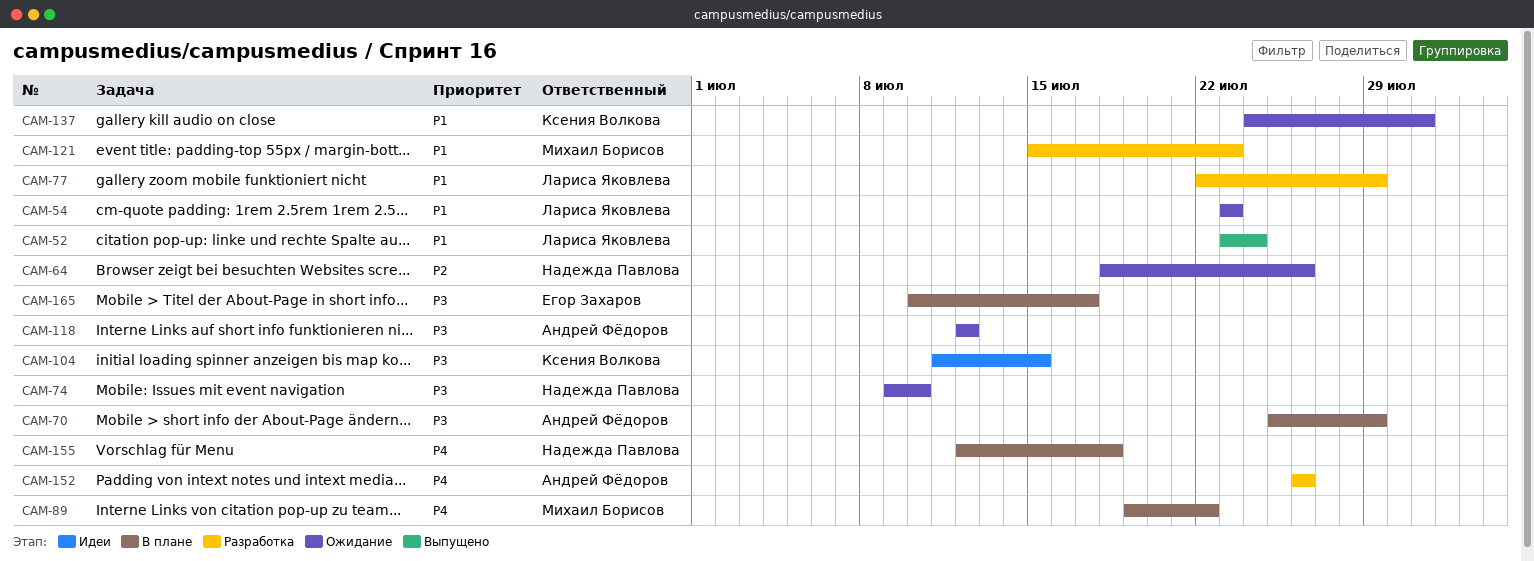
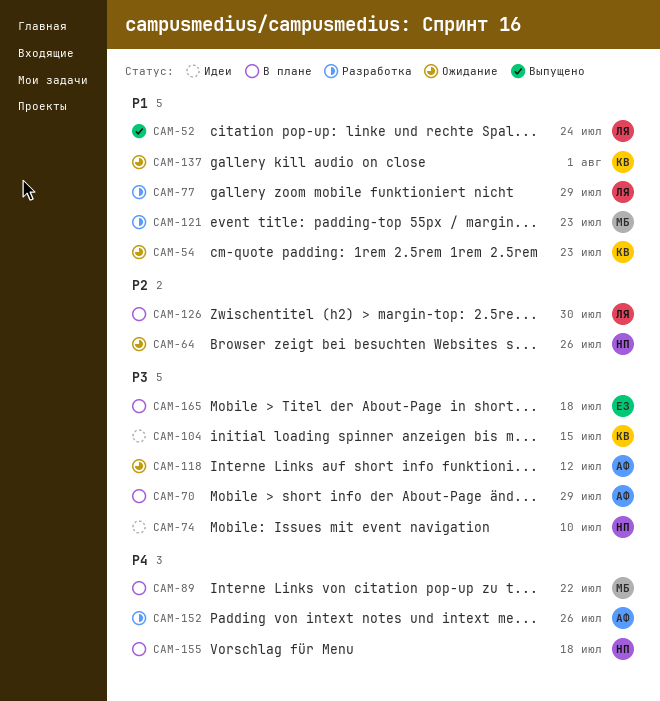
CAM-54, owner: Лариса Яковлева -> Ксения Волкова
CAM-74, status: Ожидание -> Идеи
CAM-126: none -> present
CAM-137, due: Jul 31 -> Aug 1
CAM-165, due: Jul 17 -> Jul 18

